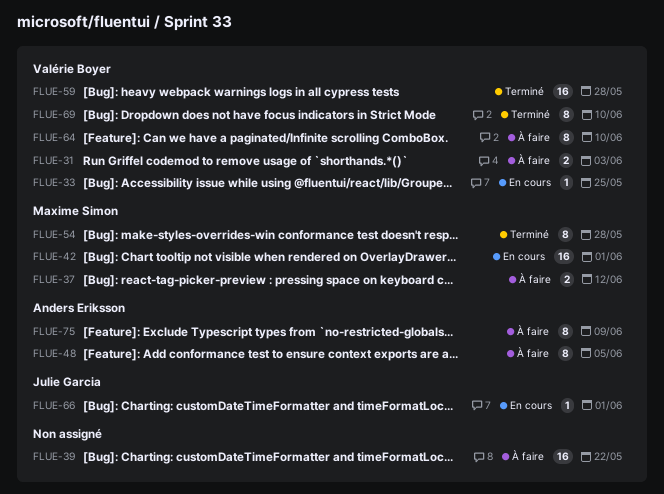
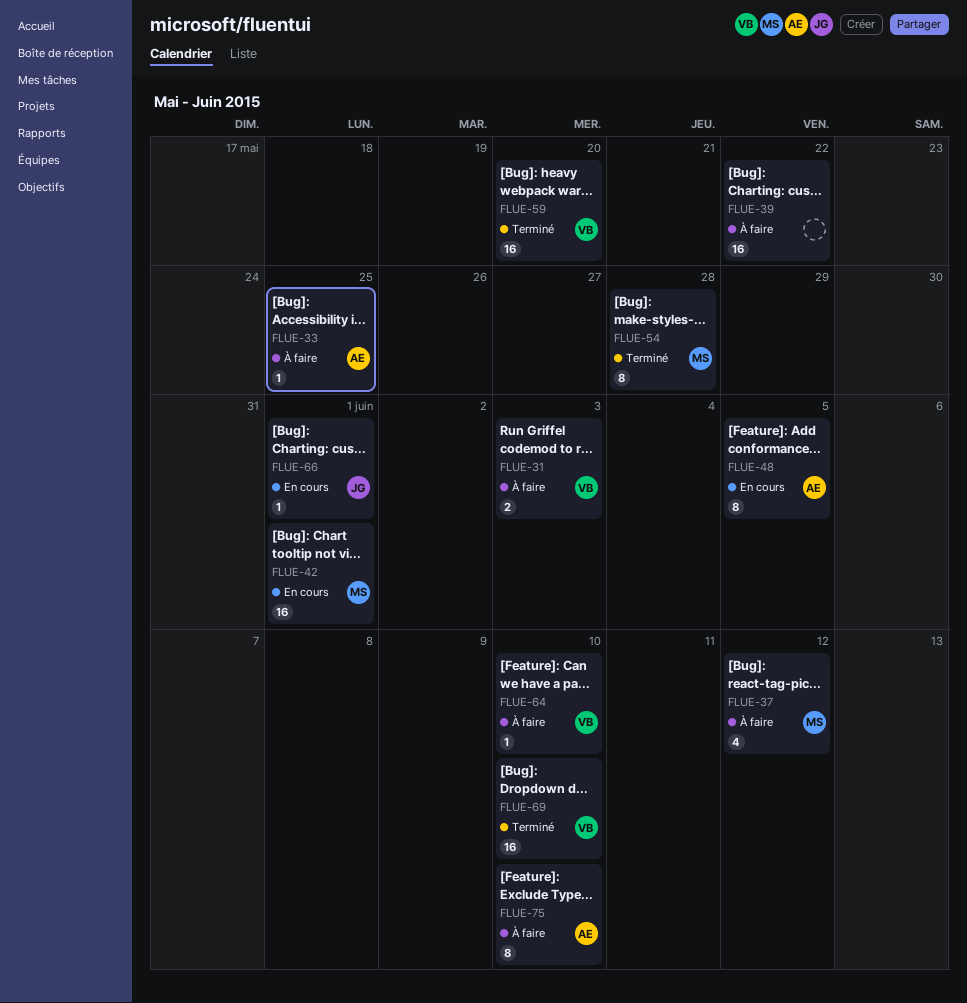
FLUE-33, status: En cours -> À faire
FLUE-33, owner: Valérie Boyer -> Anders Eriksson
FLUE-37, estimate: 2 -> 4
FLUE-48, status: À faire -> En cours
FLUE-59, due: May 28 -> May 20
FLUE-64, estimate: 8 -> 1
FLUE-69, estimate: 8 -> 16
FLUE-75, due: Jun 9 -> Jun 10

